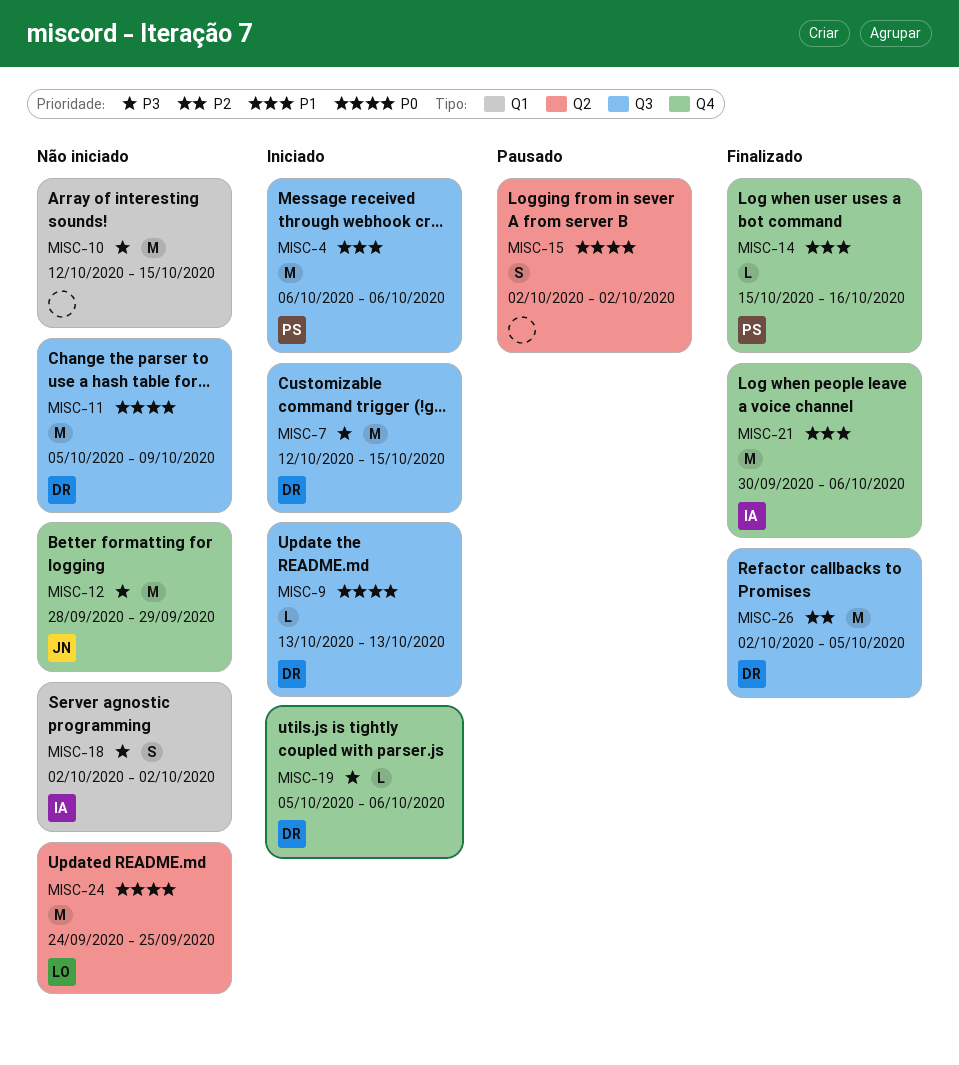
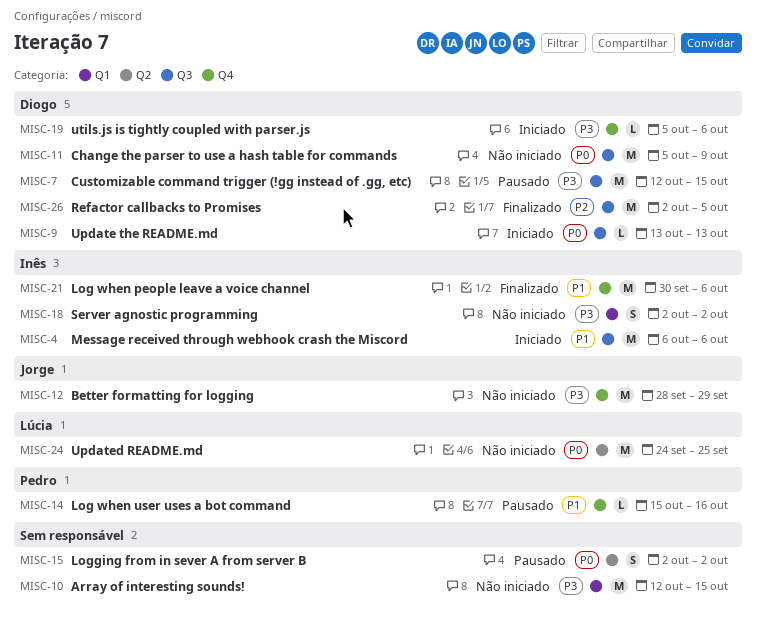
MISC-4, owner: Pedro -> Inês
MISC-7, status: Iniciado -> Pausado
MISC-14, status: Finalizado -> Pausado

